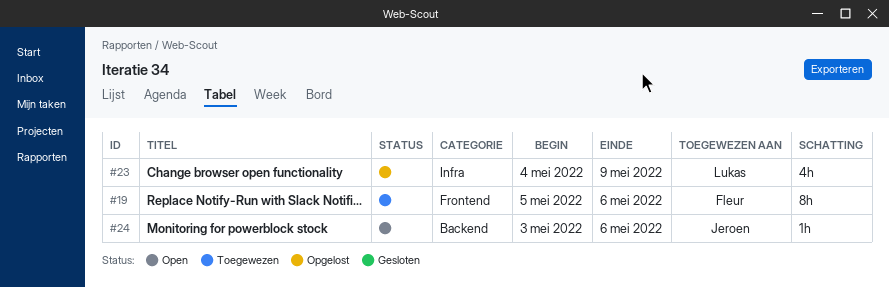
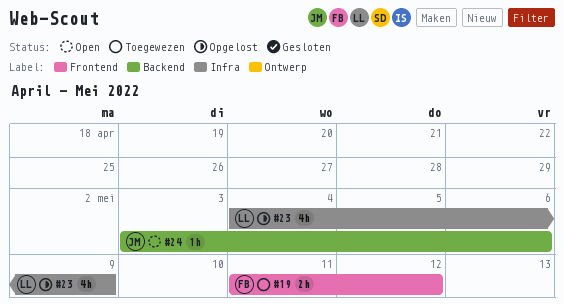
#19, estimate: 8h -> 2h
#19, start: May 5 -> May 11
#19, due: May 6 -> May 12

